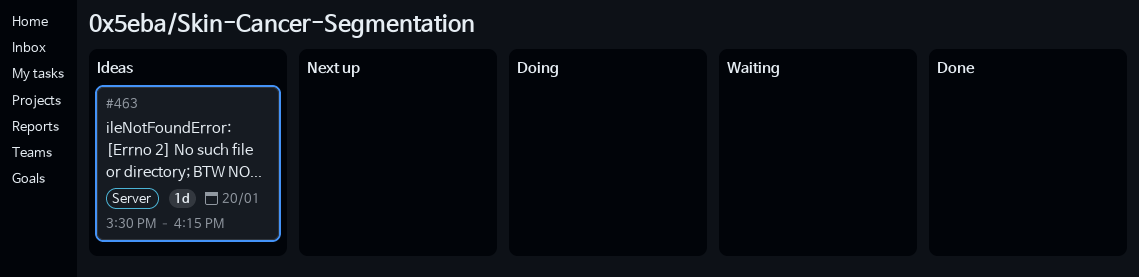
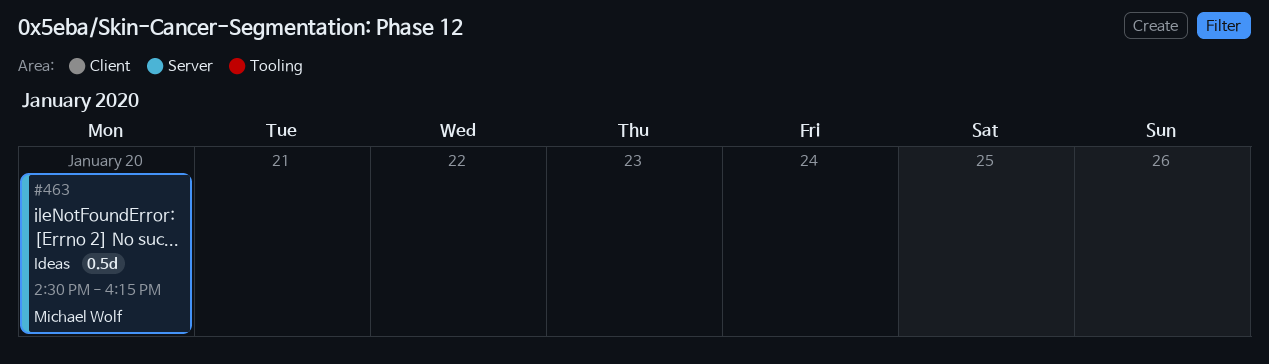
#463, estimate: 1d -> 0.5d
#463, begins: 15:30 -> 14:30

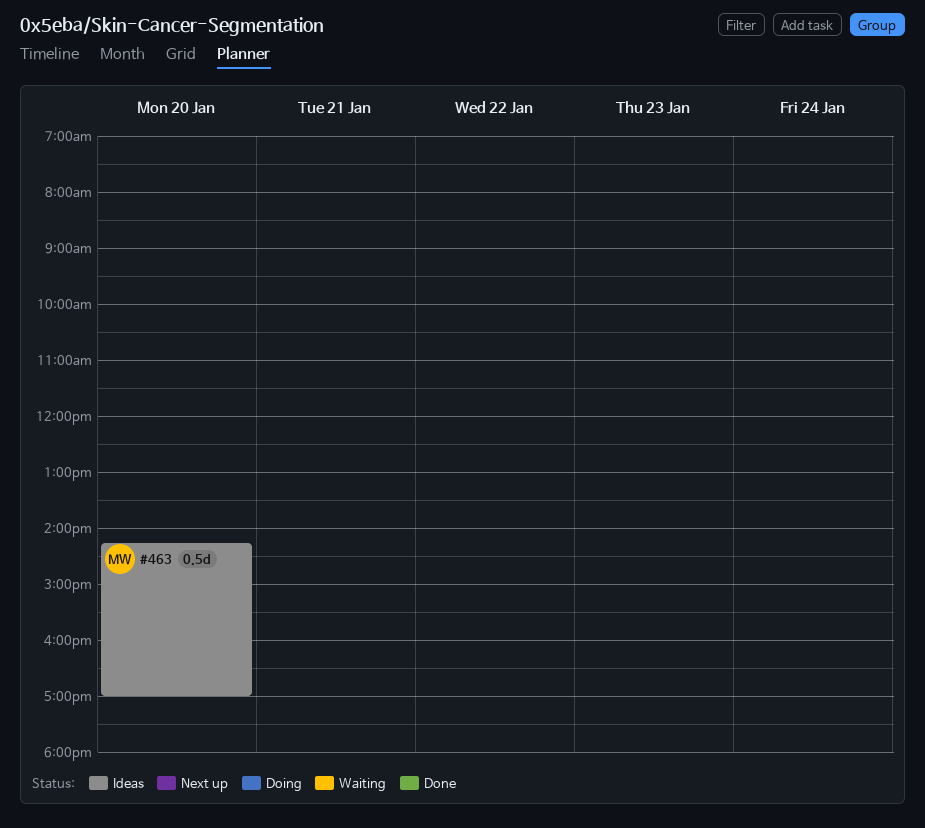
#463, begins: 14:30 -> 14:15
#463, ends: 16:15 -> 17:00

